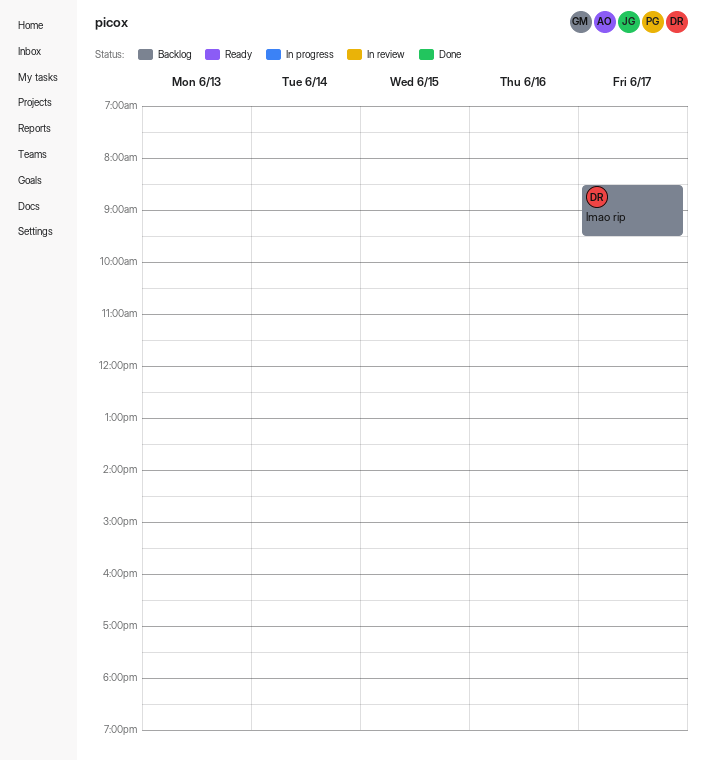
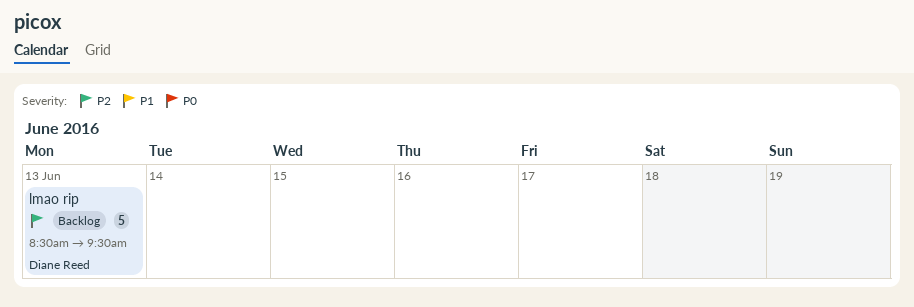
lmao rip, day: Jun 17 -> Jun 13

